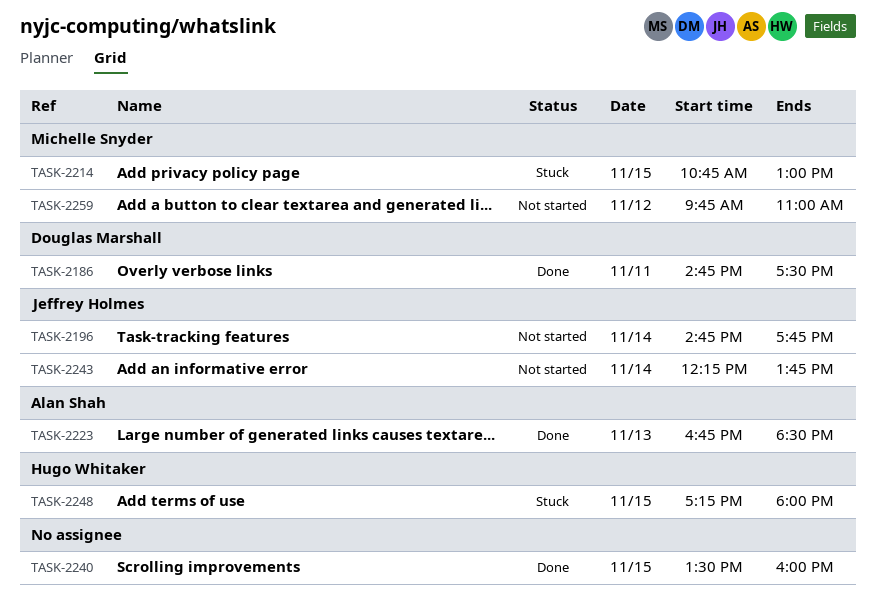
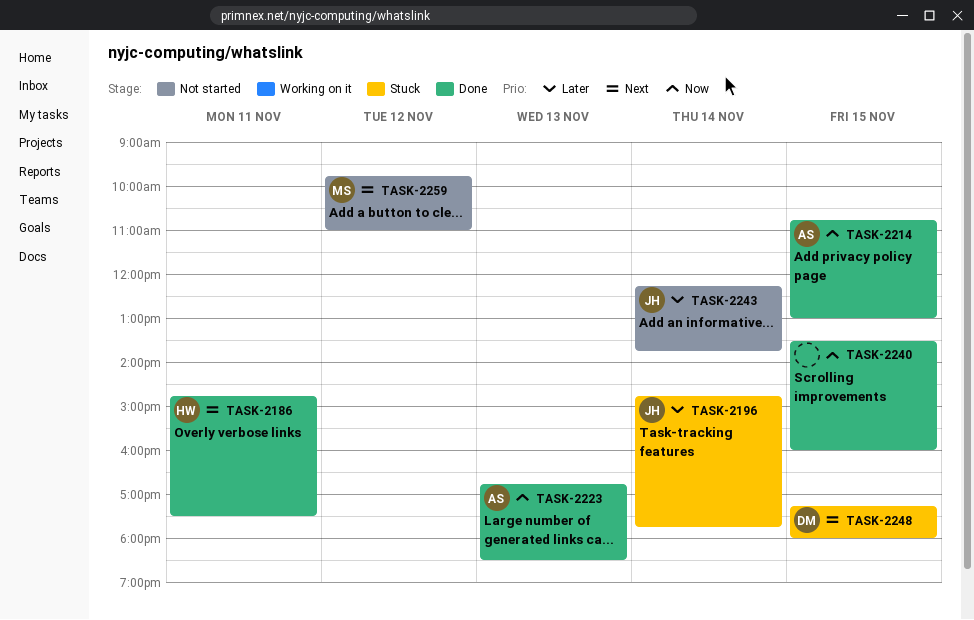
TASK-2186, owner: Douglas Marshall -> Hugo Whitaker
TASK-2196, status: Not started -> Stuck
TASK-2214, status: Stuck -> Done
TASK-2214, owner: Michelle Snyder -> Alan Shah
TASK-2248, owner: Hugo Whitaker -> Douglas Marshall

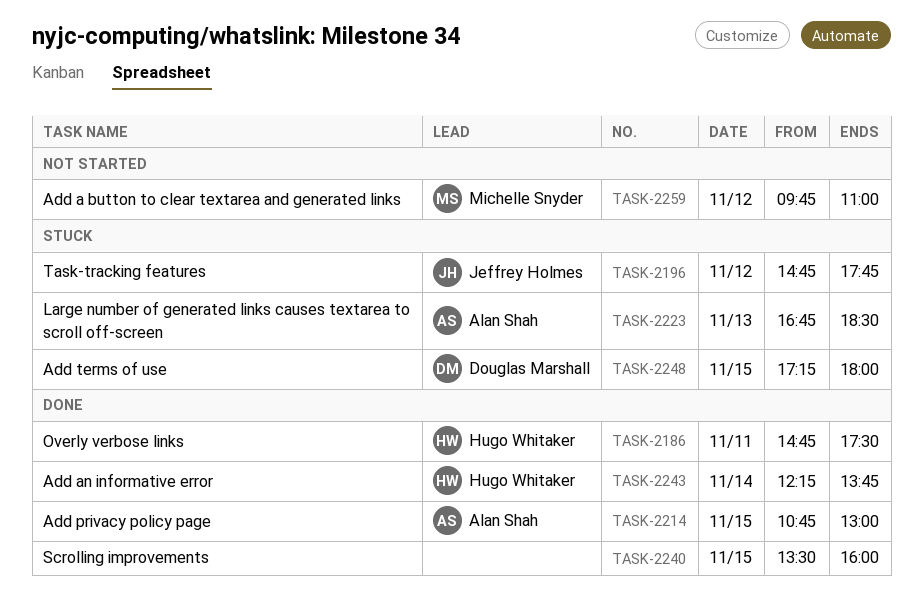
TASK-2196, day: Nov 14 -> Nov 12
TASK-2223, status: Done -> Stuck
TASK-2243, status: Not started -> Done
TASK-2243, owner: Jeffrey Holmes -> Hugo Whitaker

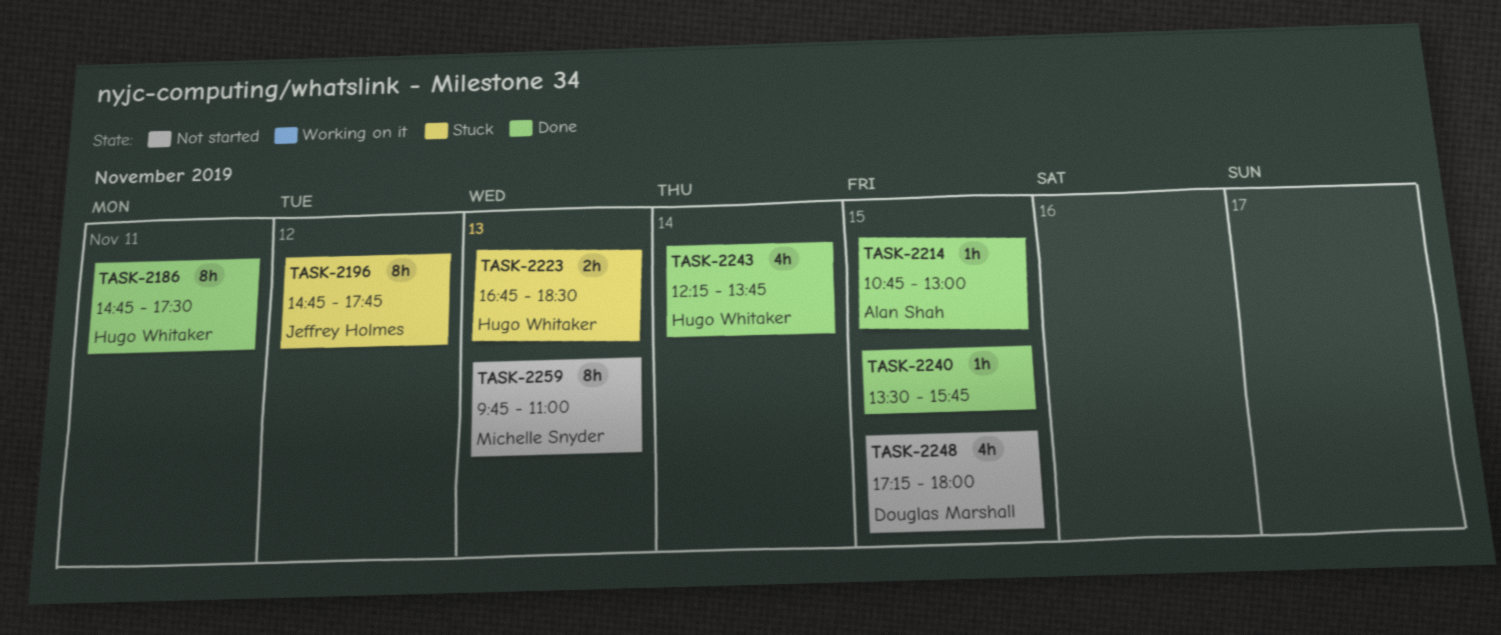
TASK-2223, owner: Alan Shah -> Hugo Whitaker
TASK-2240, ends: 16:00 -> 15:45
TASK-2248, status: Stuck -> Not started
TASK-2259, day: Nov 12 -> Nov 13

